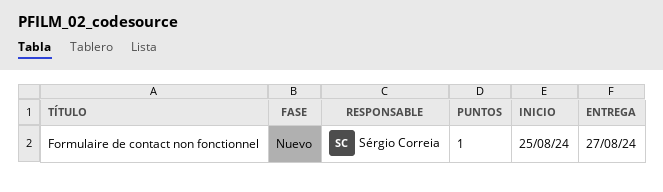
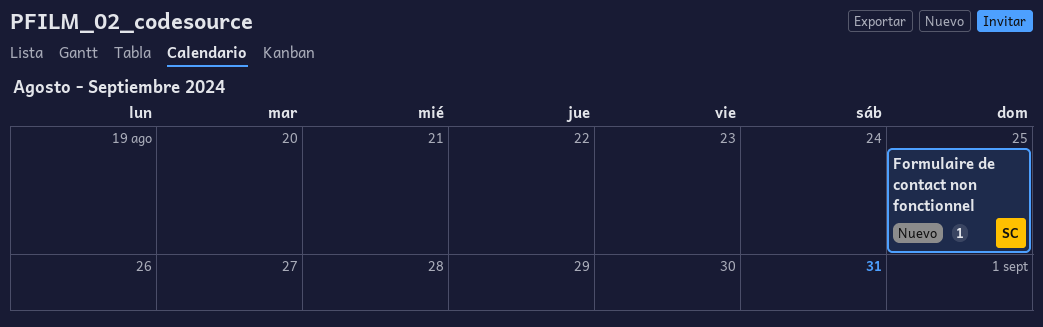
Formulaire de contact non fonctionnel, due: Aug 27 -> Aug 25

